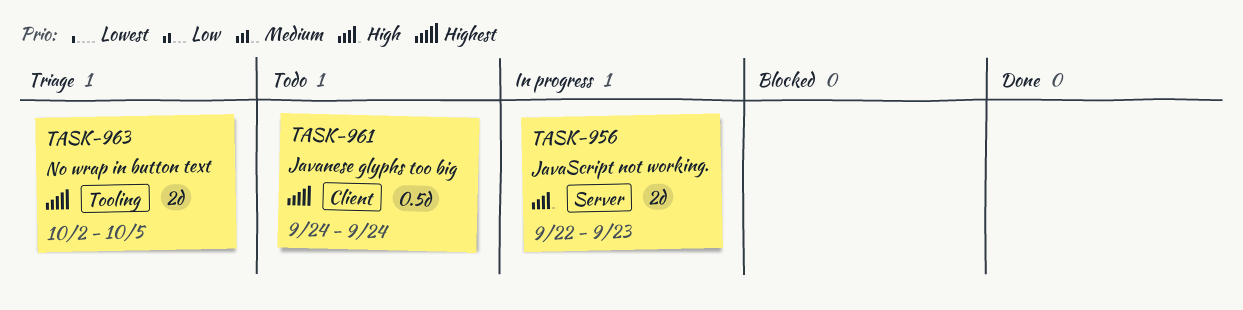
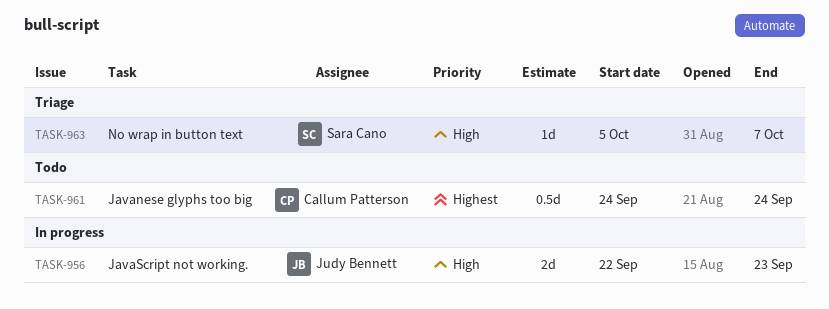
TASK-963, priority: Highest -> High
TASK-963, estimate: 2d -> 1d
TASK-963, start: Oct 2 -> Oct 5
TASK-963, due: Oct 5 -> Oct 7

